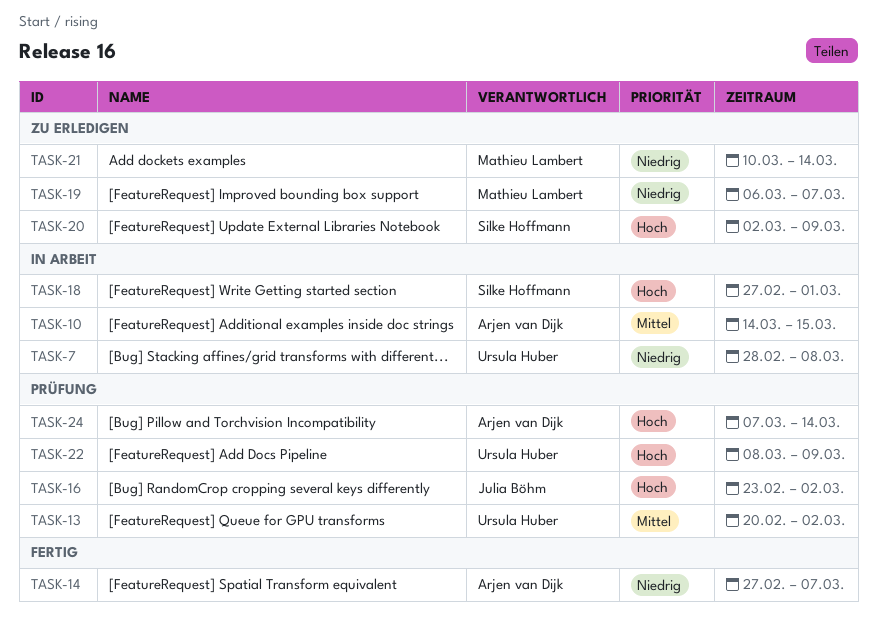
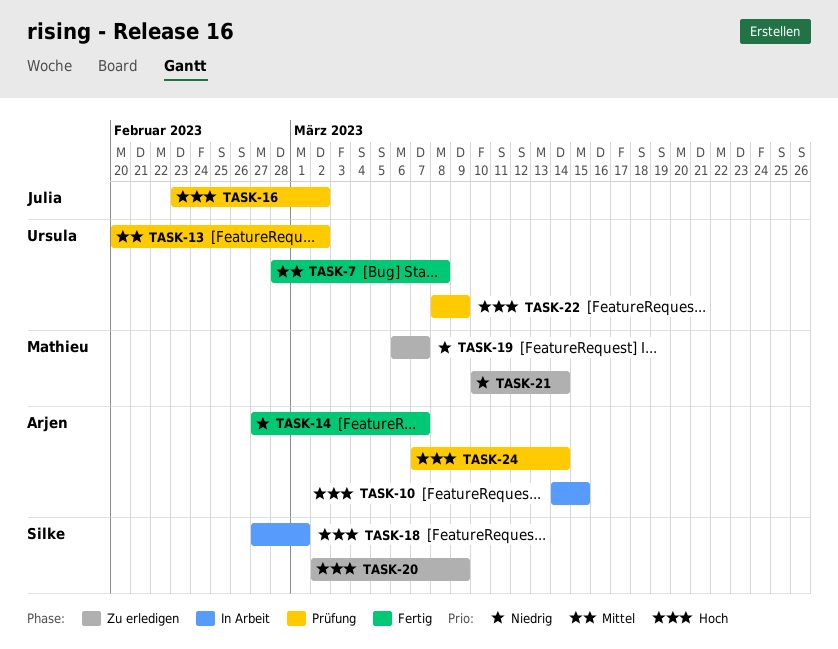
TASK-7, status: In Arbeit -> Fertig
TASK-7, priority: Niedrig -> Mittel
TASK-10, priority: Mittel -> Hoch

